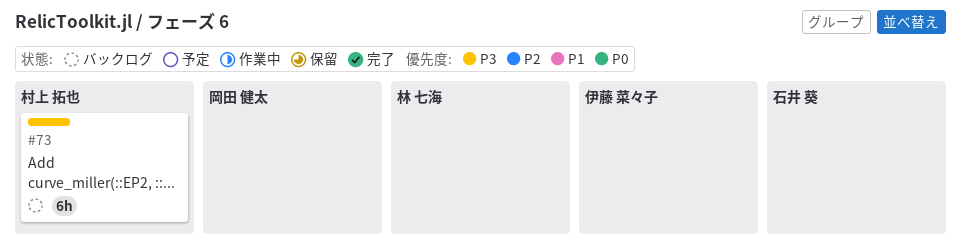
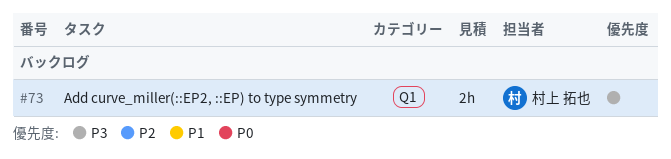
#73, estimate: 6h -> 2h

